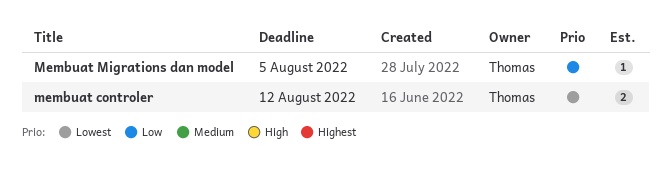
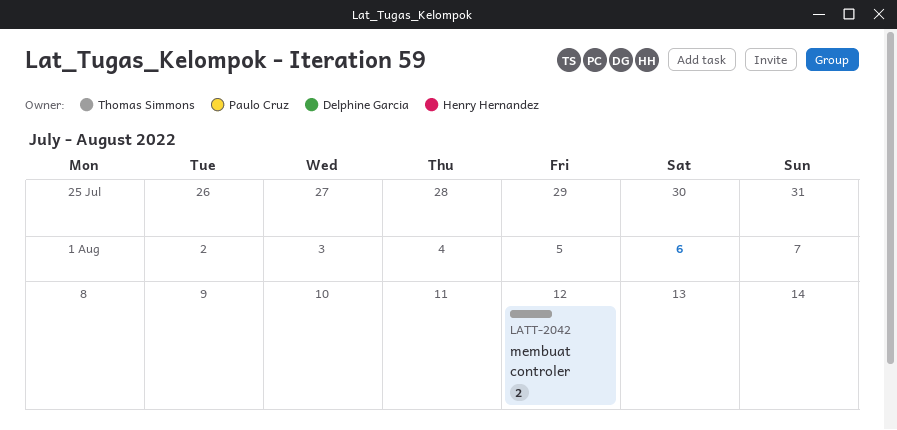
Membuat Migrations dan model: present -> none

